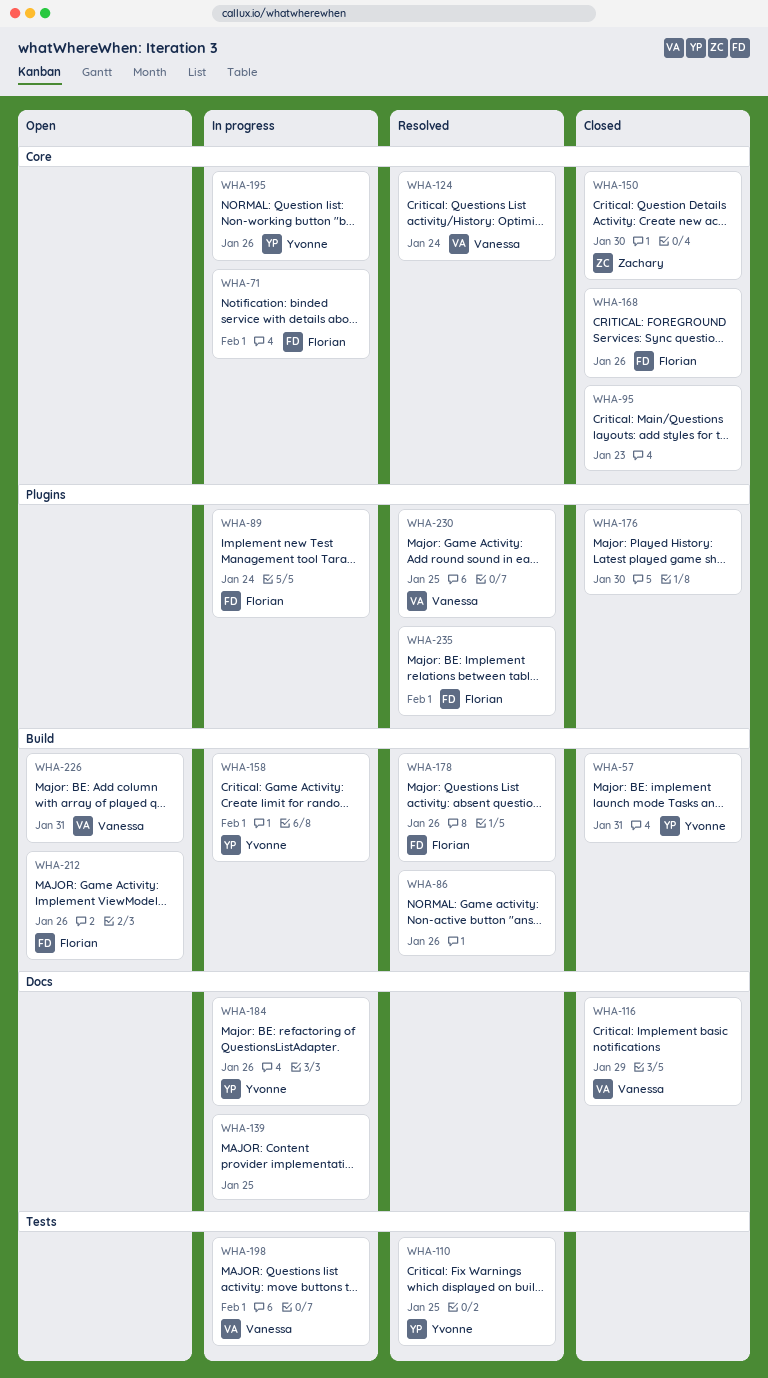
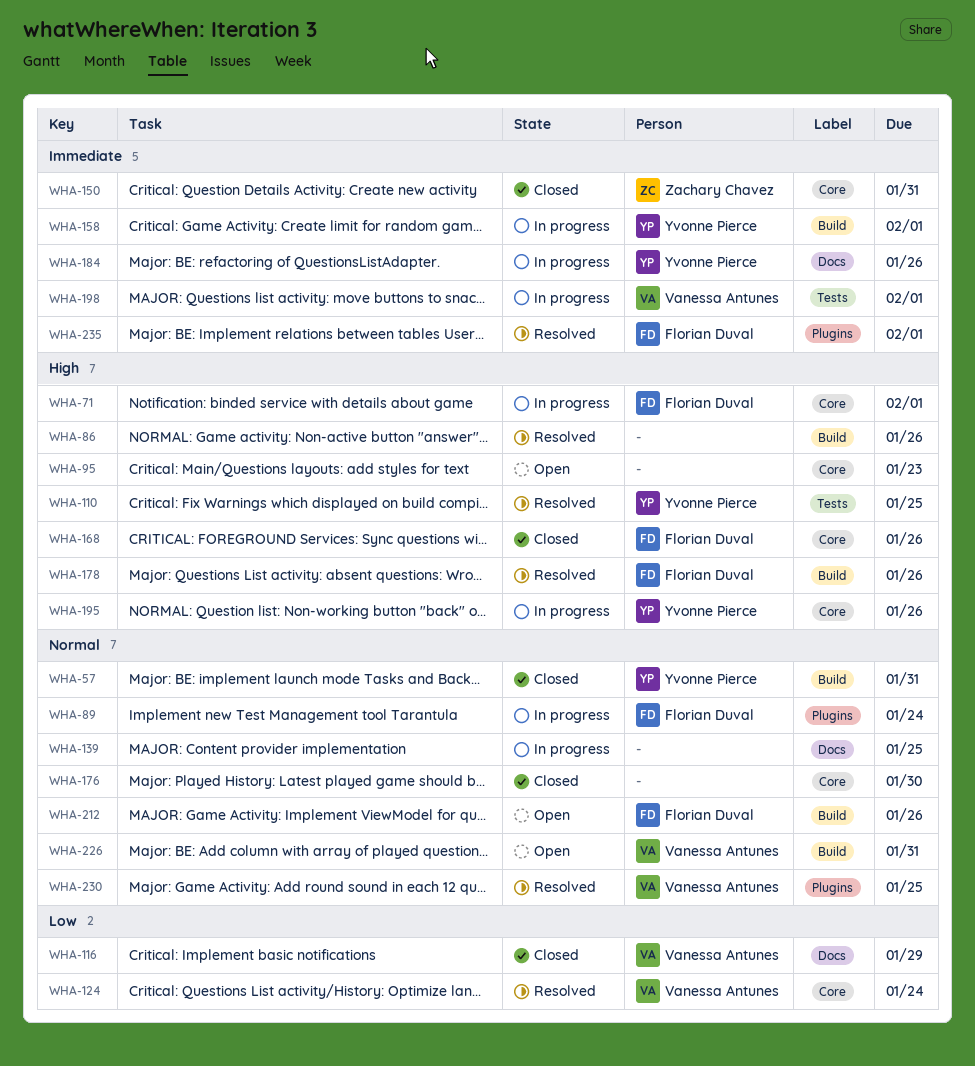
WHA-95, status: Closed -> Open
WHA-150, due: Jan 30 -> Jan 31
WHA-176, label: Plugins -> Core

